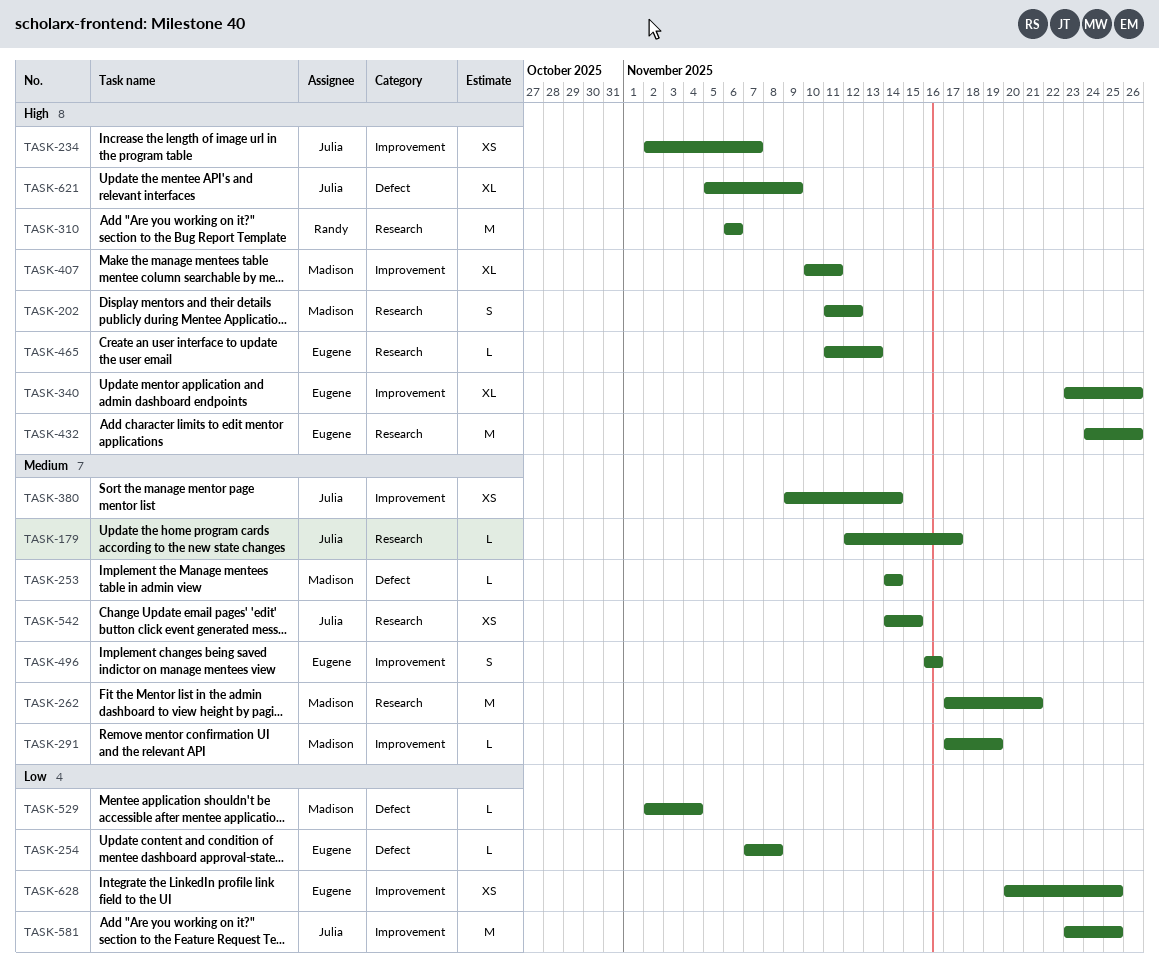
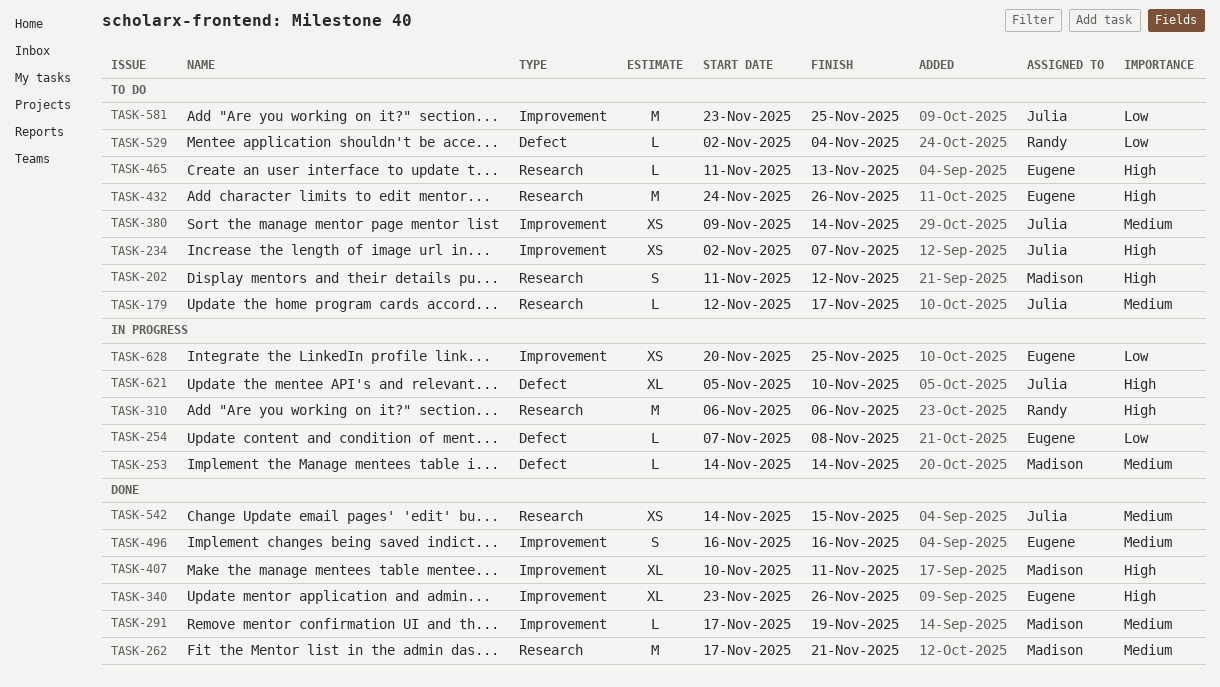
TASK-529, owner: Madison -> Randy
TASK-621, due: Nov 9 -> Nov 10

